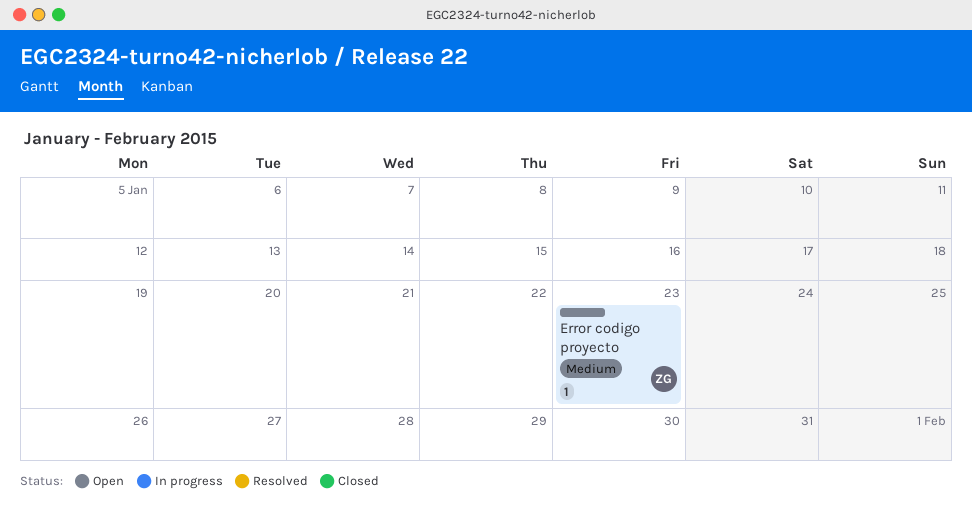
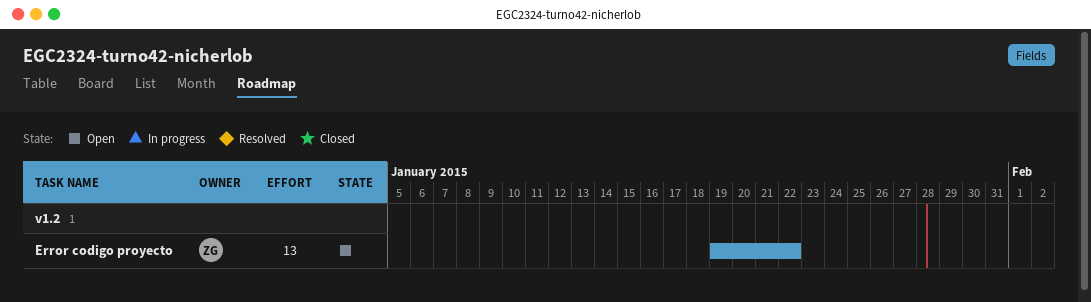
Error codigo proyecto, estimate: 1 -> 13
Error codigo proyecto, due: Jan 23 -> Jan 22

